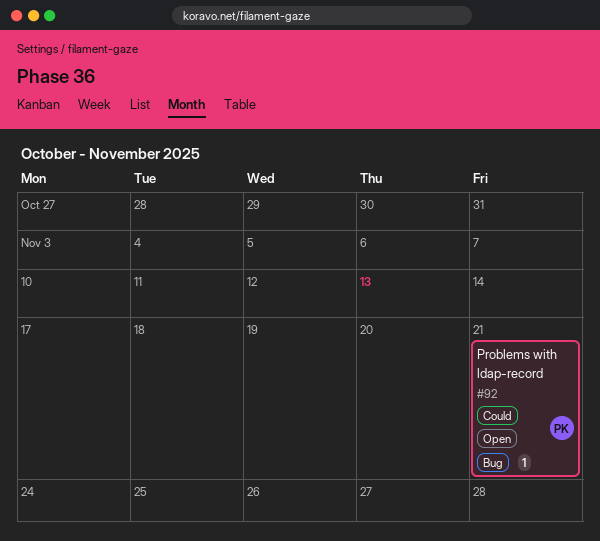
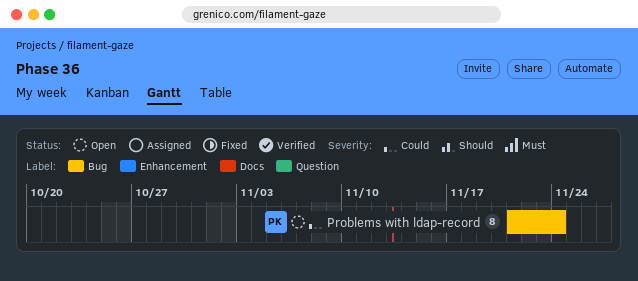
Problems with ldap-record, estimate: 1 -> 8
Problems with ldap-record, due: Nov 21 -> Nov 24

